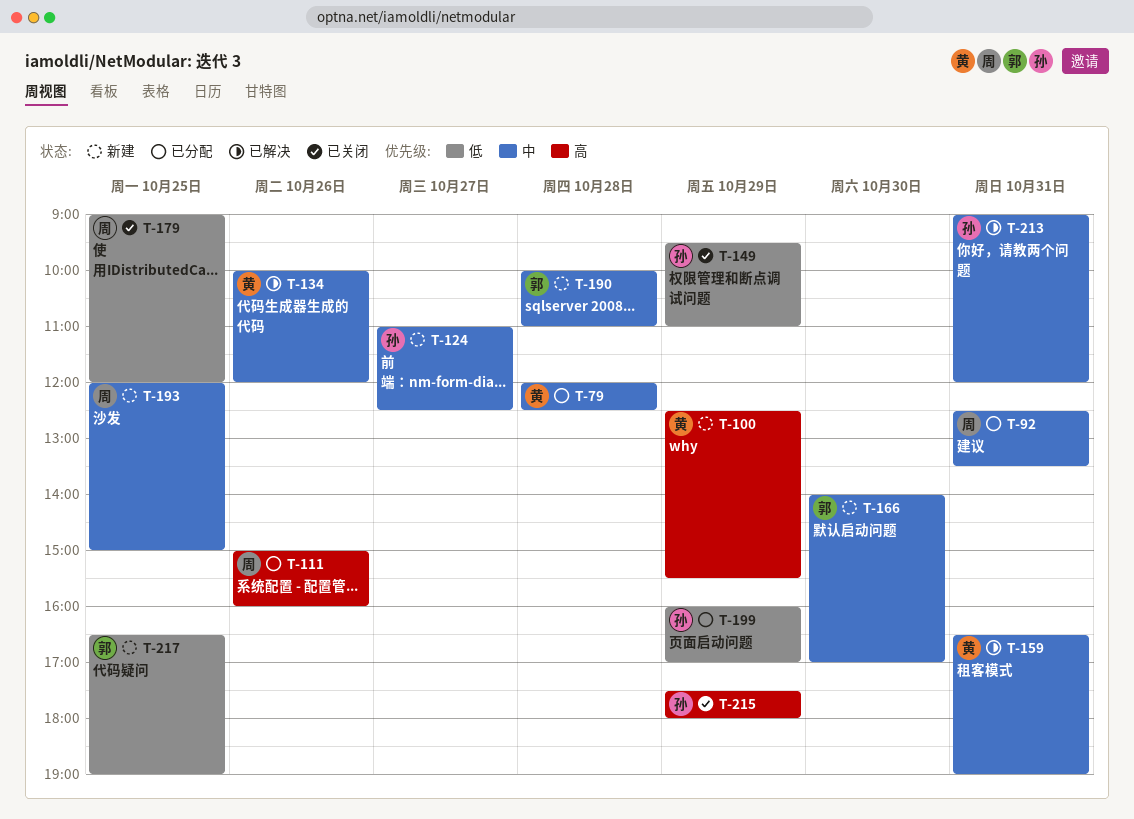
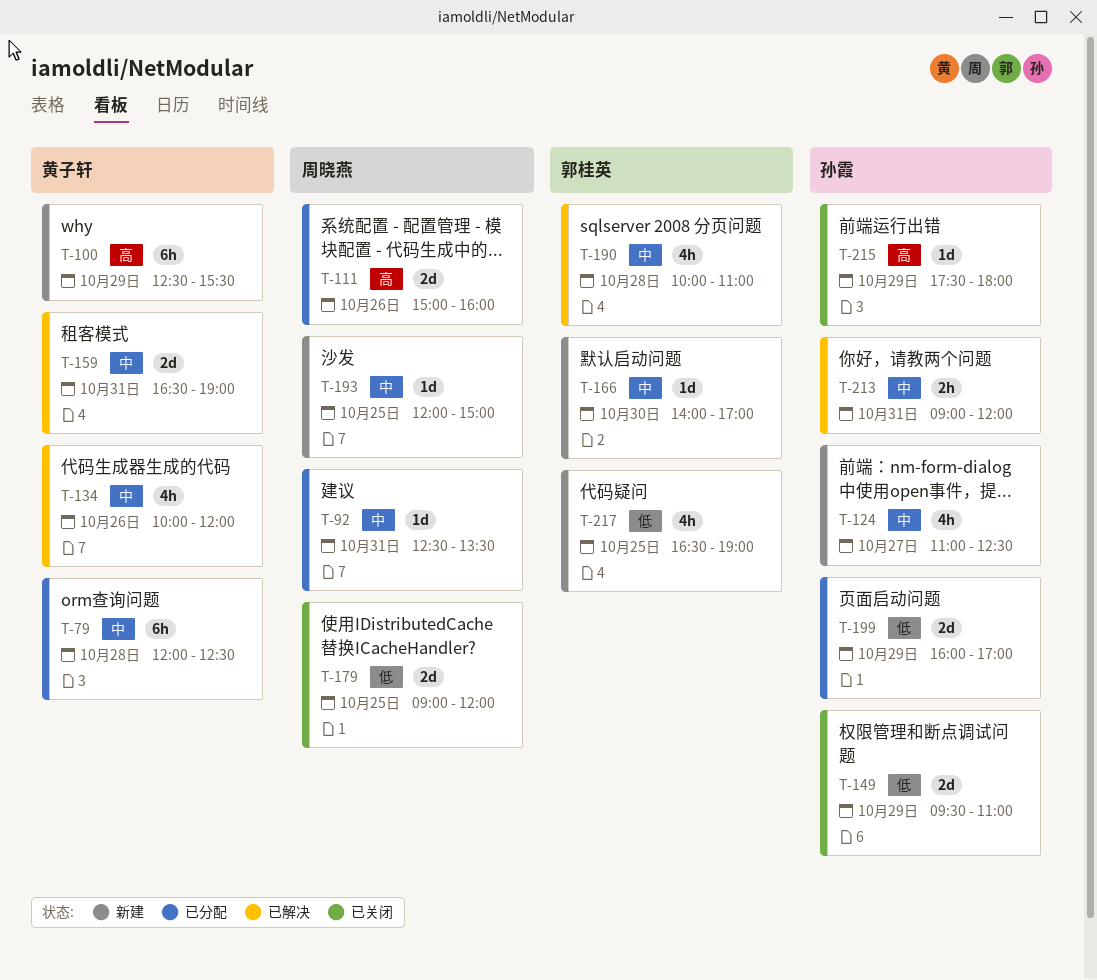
T-190, status: 新建 -> 已解决

